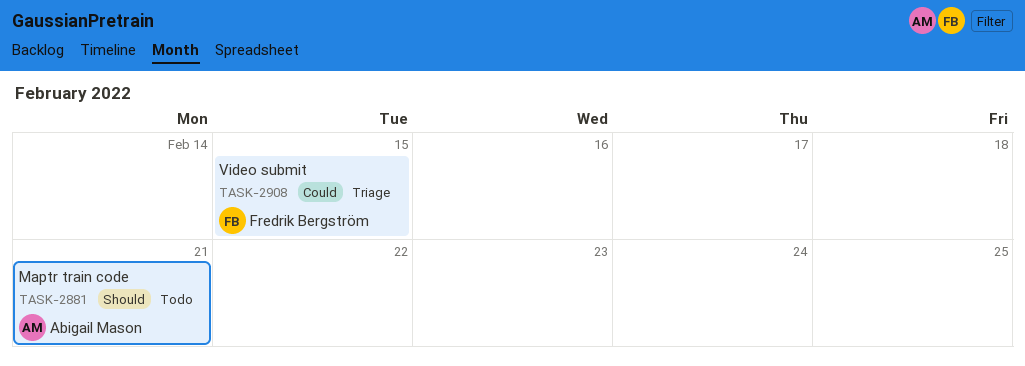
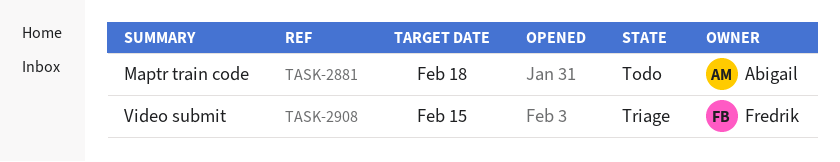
TASK-2881, due: Feb 21 -> Feb 18

